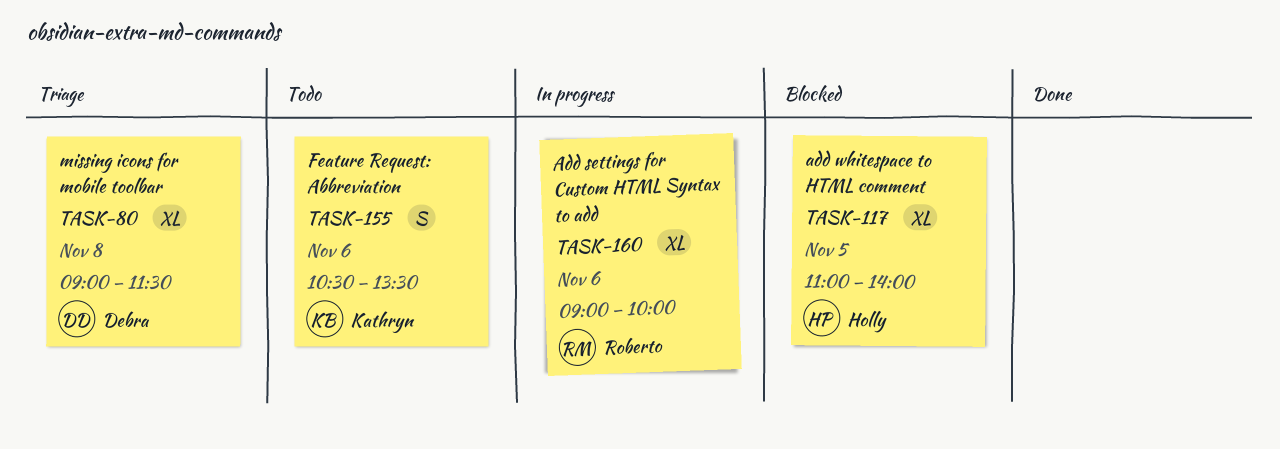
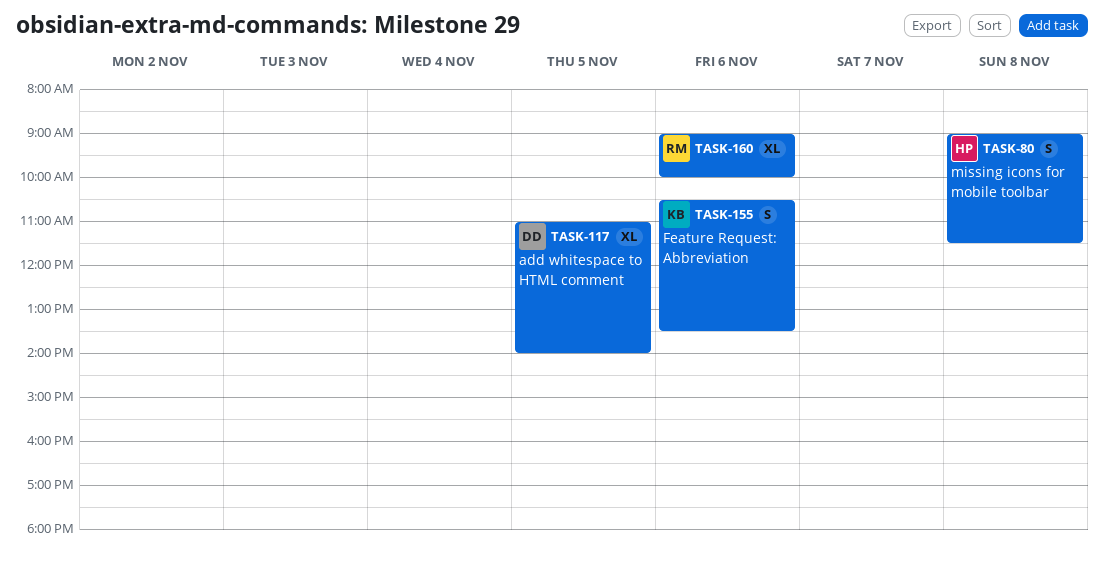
TASK-80, owner: Debra -> Holly
TASK-80, estimate: XL -> S
TASK-117, owner: Holly -> Debra

